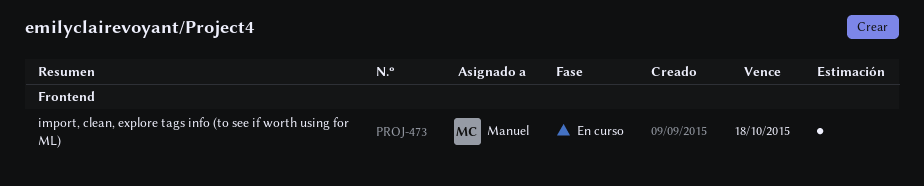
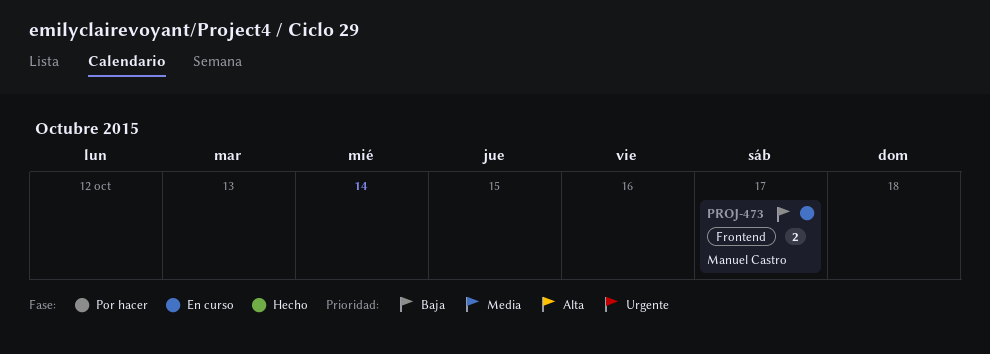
PROJ-473, estimate: 1 -> 2
PROJ-473, due: Oct 18 -> Oct 17

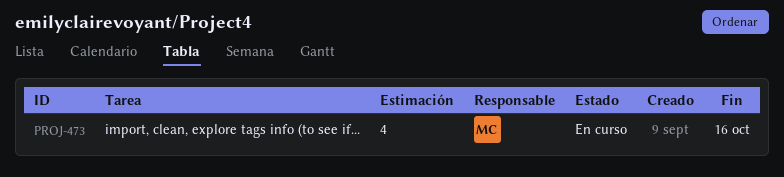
PROJ-473, estimate: 2 -> 4
PROJ-473, due: Oct 17 -> Oct 16

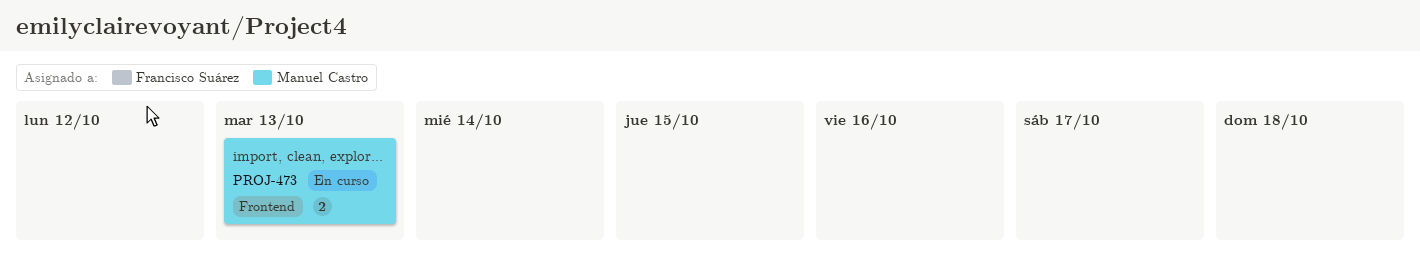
PROJ-473, estimate: 4 -> 2
PROJ-473, due: Oct 16 -> Oct 13

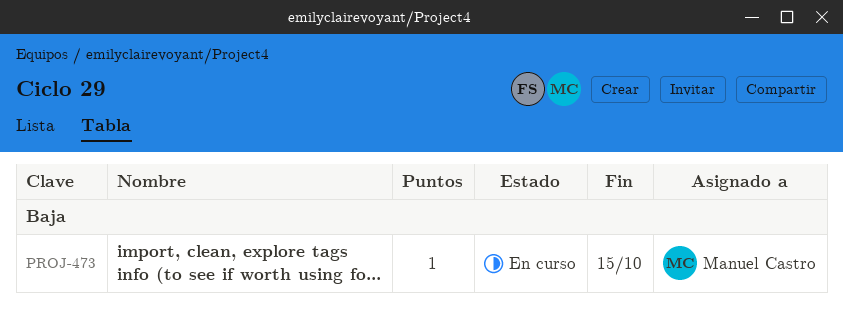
PROJ-473, estimate: 2 -> 1
PROJ-473, due: Oct 13 -> Oct 15

